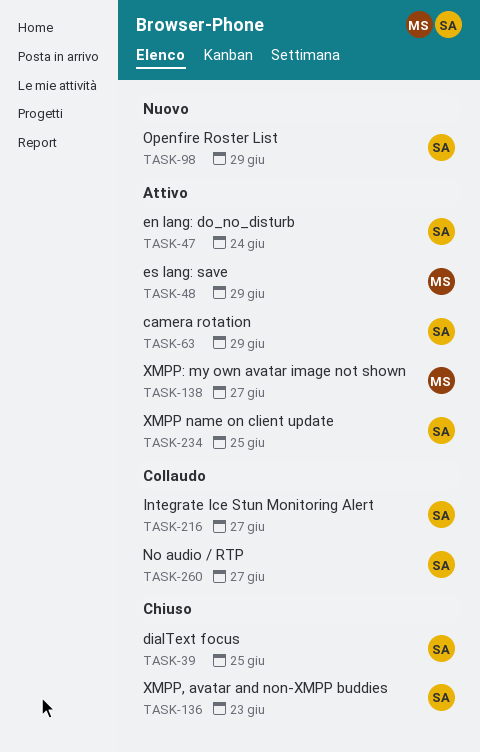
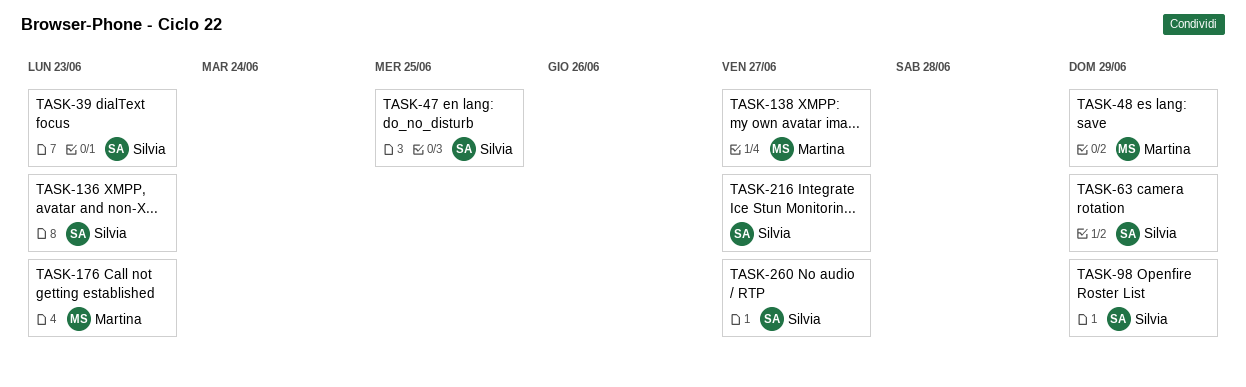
TASK-39, due: Jun 25 -> Jun 23
TASK-47, due: Jun 24 -> Jun 25
TASK-176: none -> present
TASK-234: present -> none

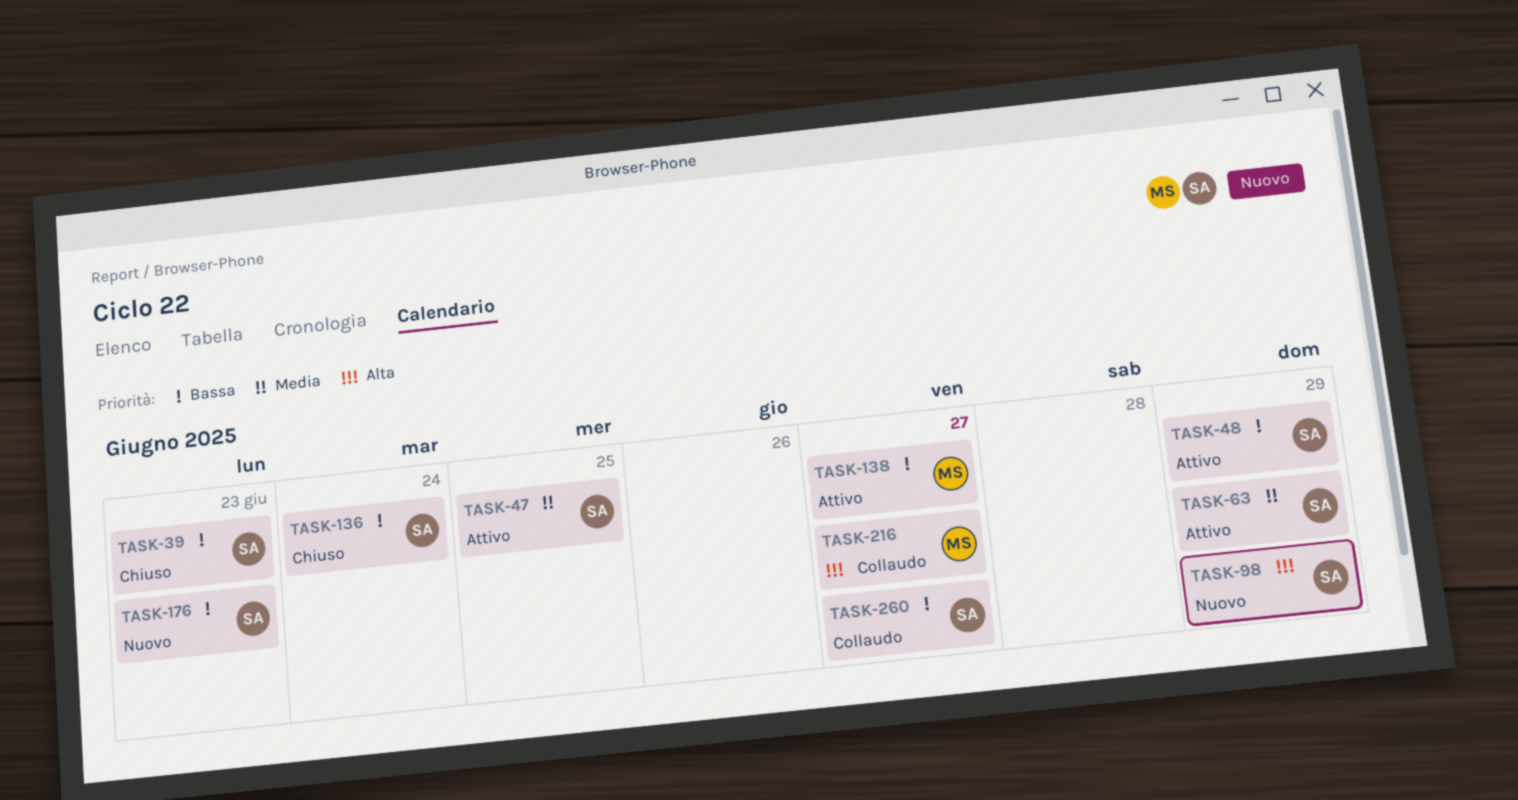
TASK-48, owner: Martina -> Silvia
TASK-136, due: Jun 23 -> Jun 24
TASK-176, owner: Martina -> Silvia
TASK-216, owner: Silvia -> Martina

